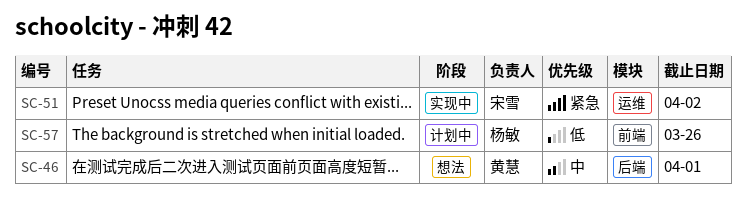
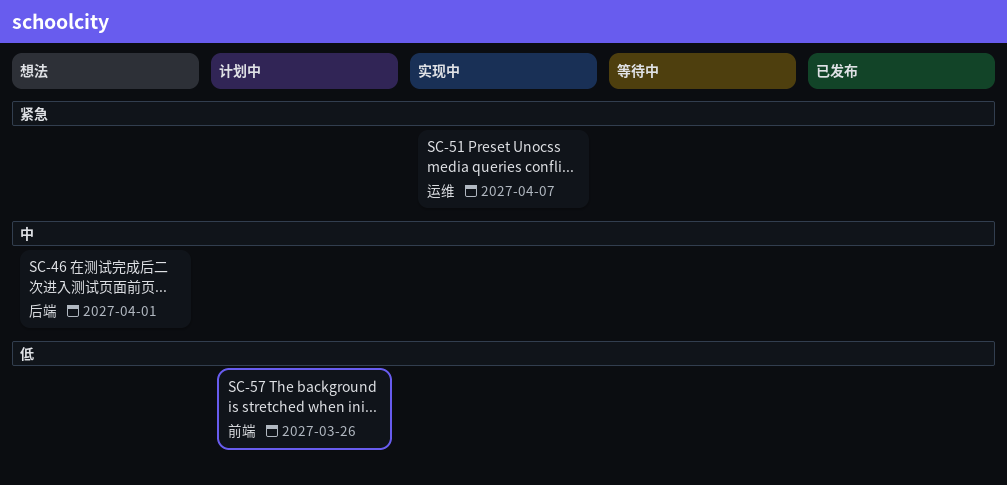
SC-51, due: Apr 2 -> Apr 7

